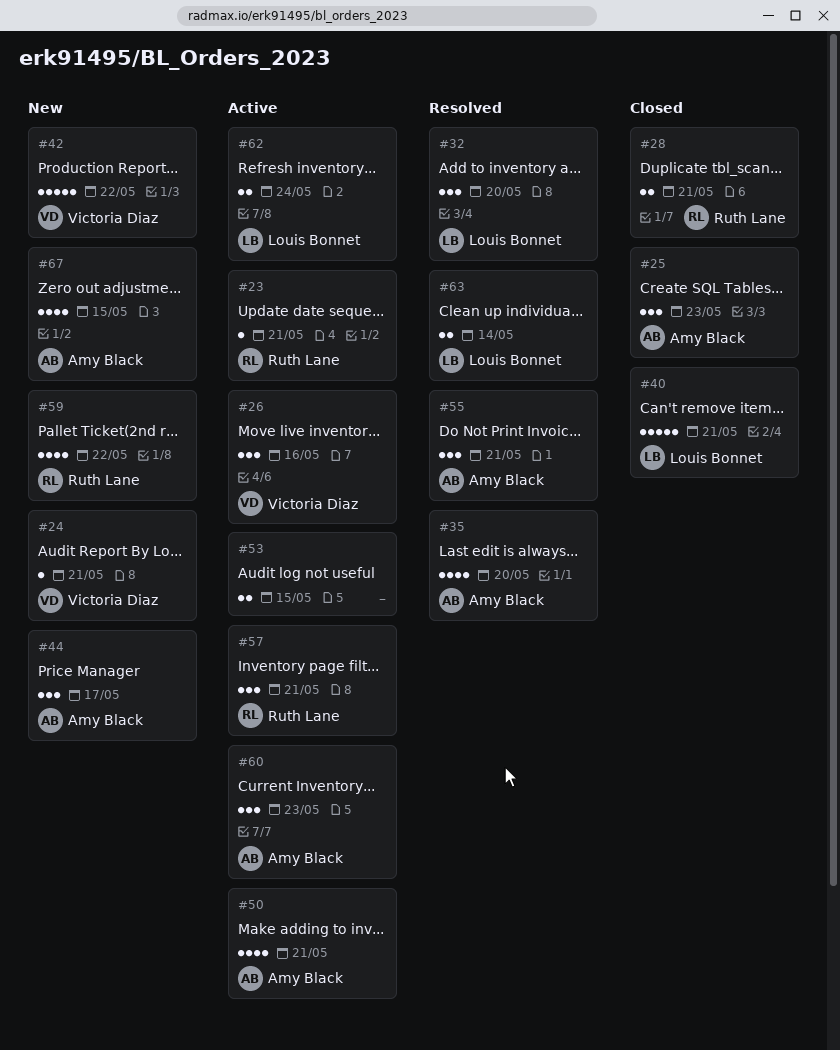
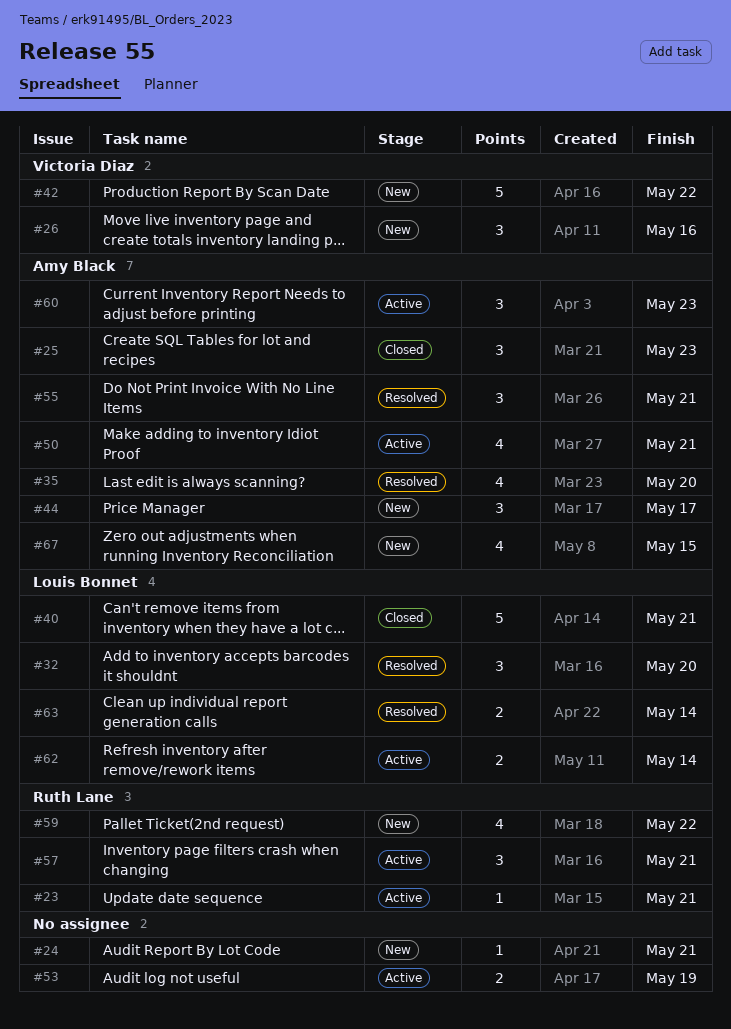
#24, owner: Victoria Diaz -> none
#26, status: Active -> New
#28: present -> none
#53, due: May 15 -> May 19
#62, due: May 24 -> May 14

